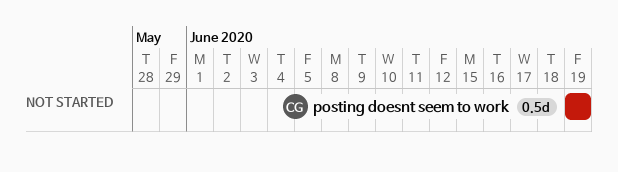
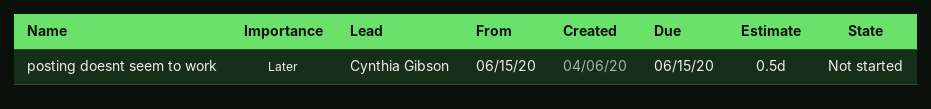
posting doesnt seem to work, start: Jun 19 -> Jun 15
posting doesnt seem to work, due: Jun 19 -> Jun 15

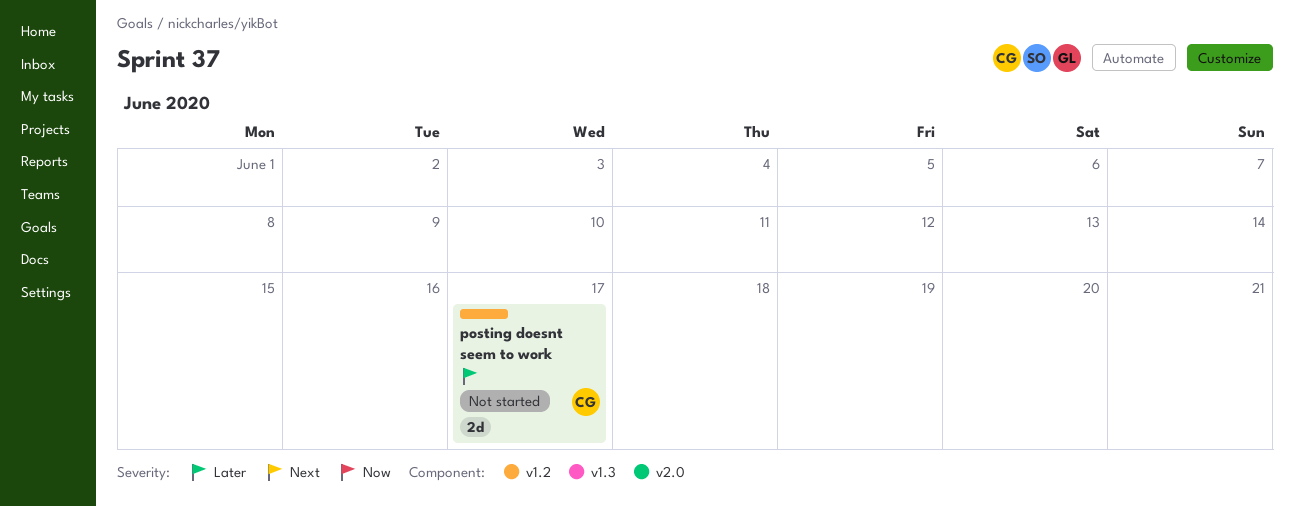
posting doesnt seem to work, estimate: 0.5d -> 2d
posting doesnt seem to work, due: Jun 15 -> Jun 17

